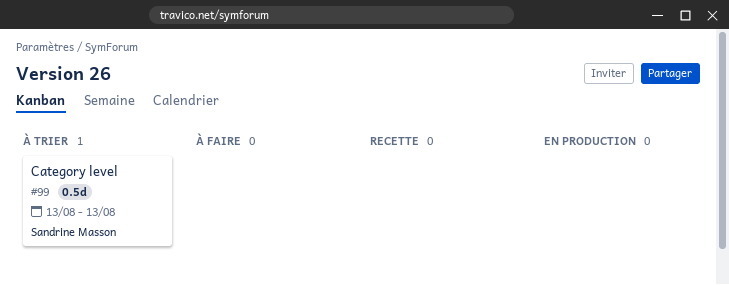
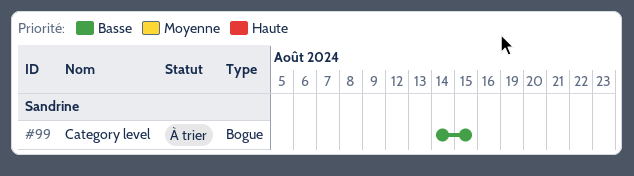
#99, start: Aug 13 -> Aug 14
#99, due: Aug 13 -> Aug 15

